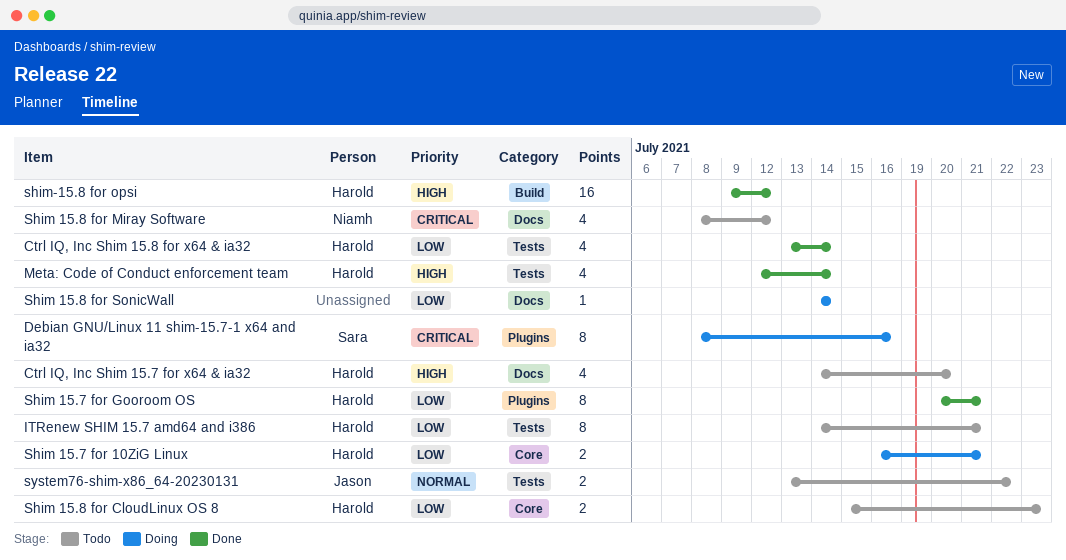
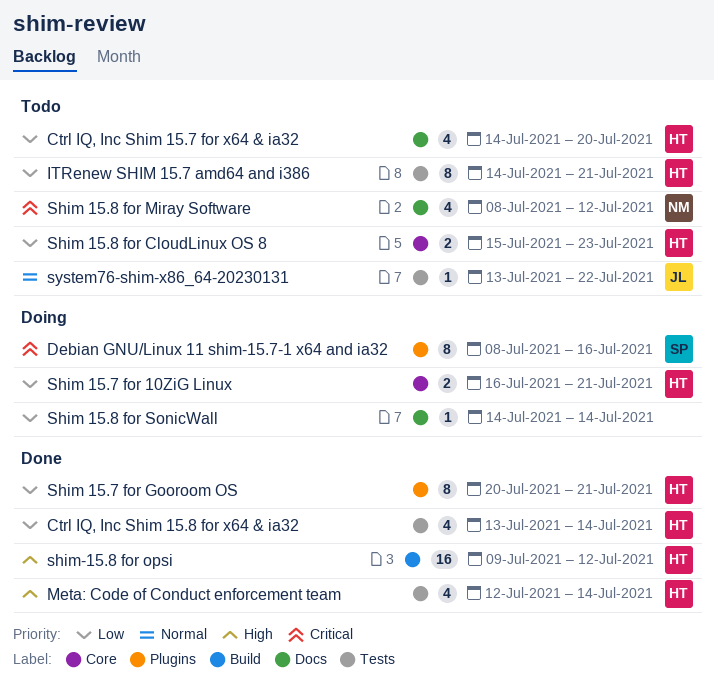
Ctrl IQ, Inc Shim 15.7 for x64 & ia32, priority: High -> Low
system76-shim-x86_64-20230131, estimate: 2 -> 1

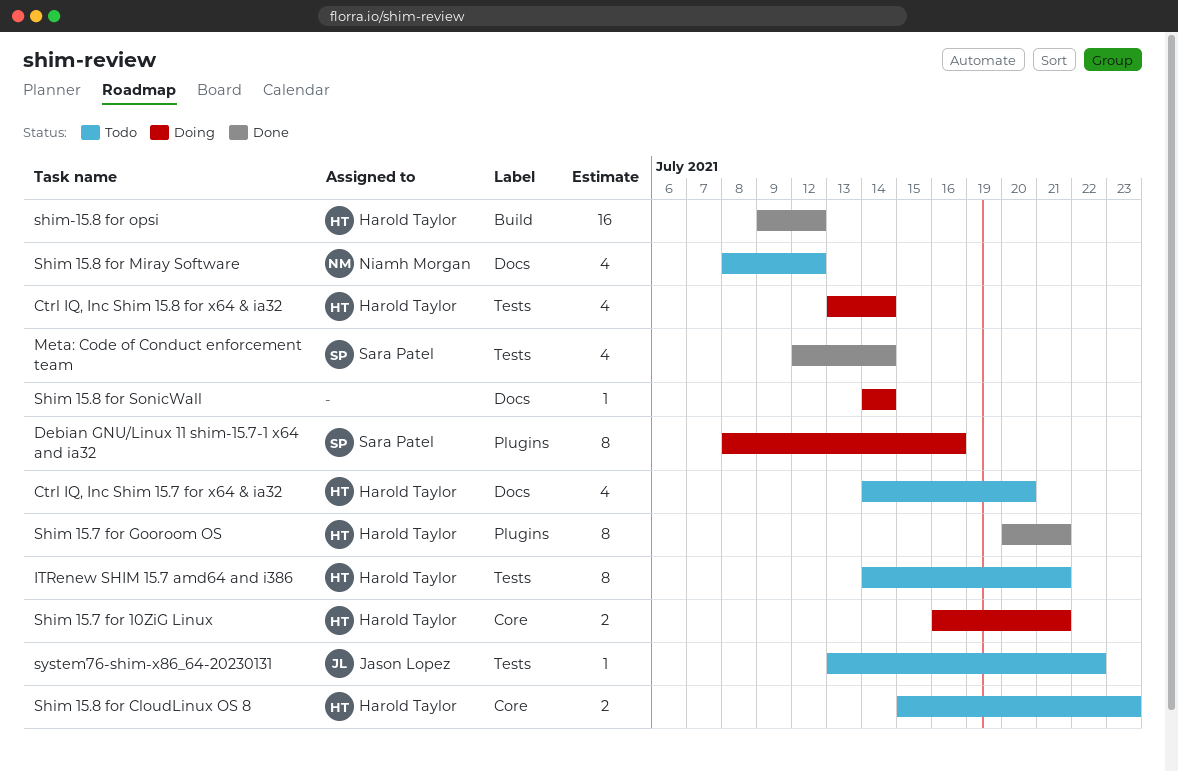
Ctrl IQ, Inc Shim 15.8 for x64 & ia32, status: Done -> Doing
Meta: Code of Conduct enforcement team, owner: Harold Taylor -> Sara Patel

